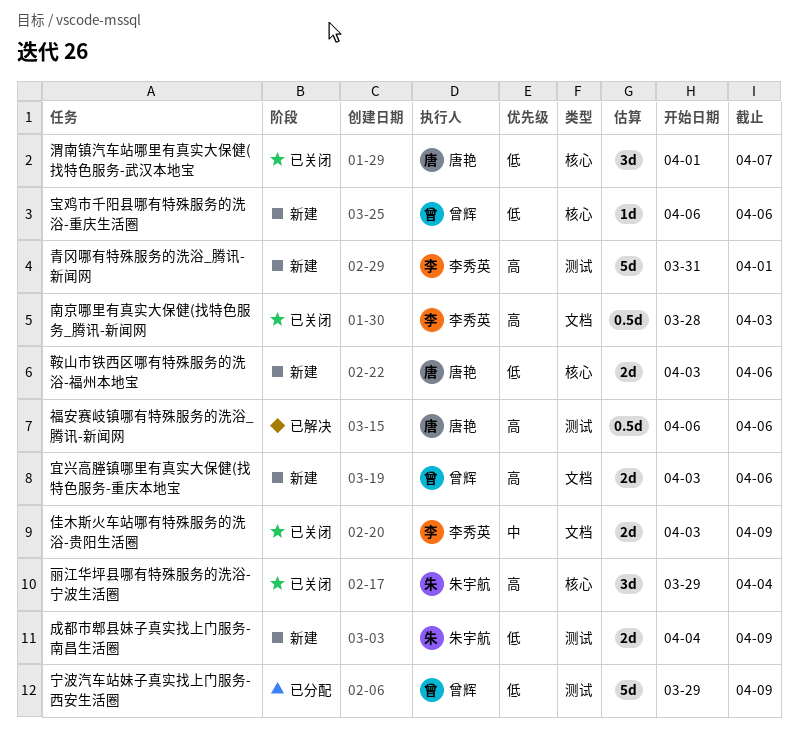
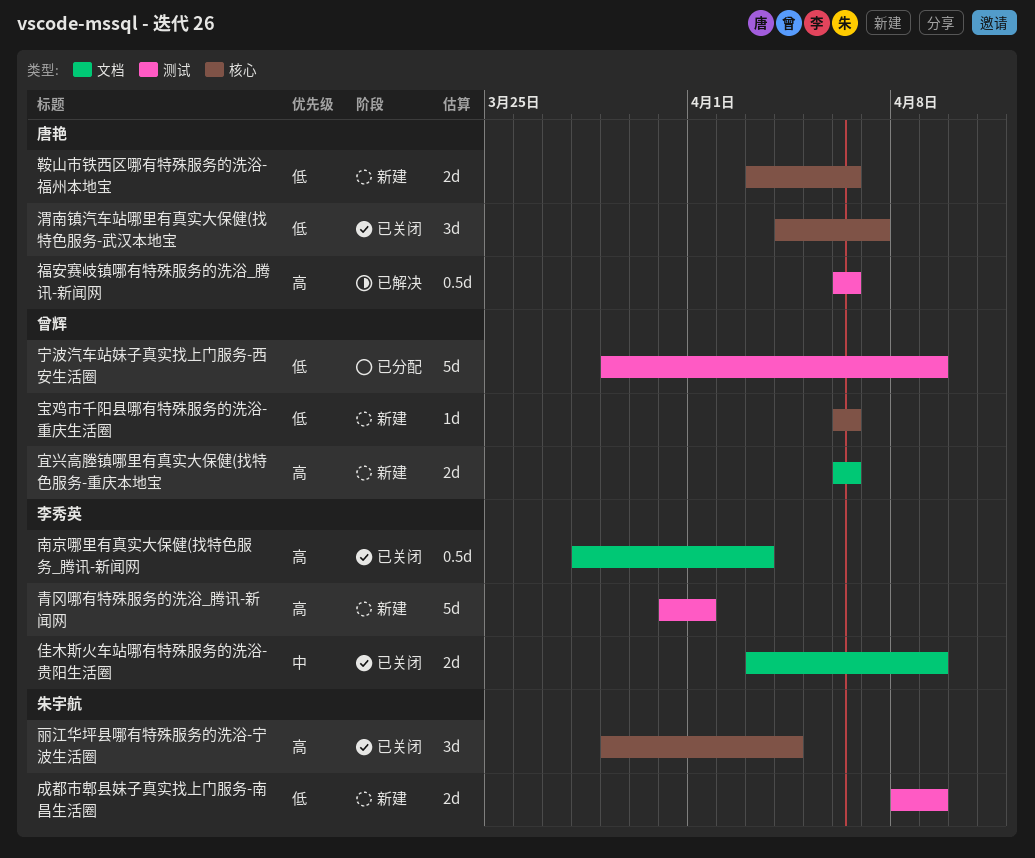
宜兴高塍镇哪里有真实大保健(找特色服务-重庆本地宝, start: Apr 3 -> Apr 6
成都市郫县妹子真实找上门服务-南昌生活圈, start: Apr 4 -> Apr 8
渭南镇汽车站哪里有真实大保健(找特色服务-武汉本地宝, start: Apr 1 -> Apr 4

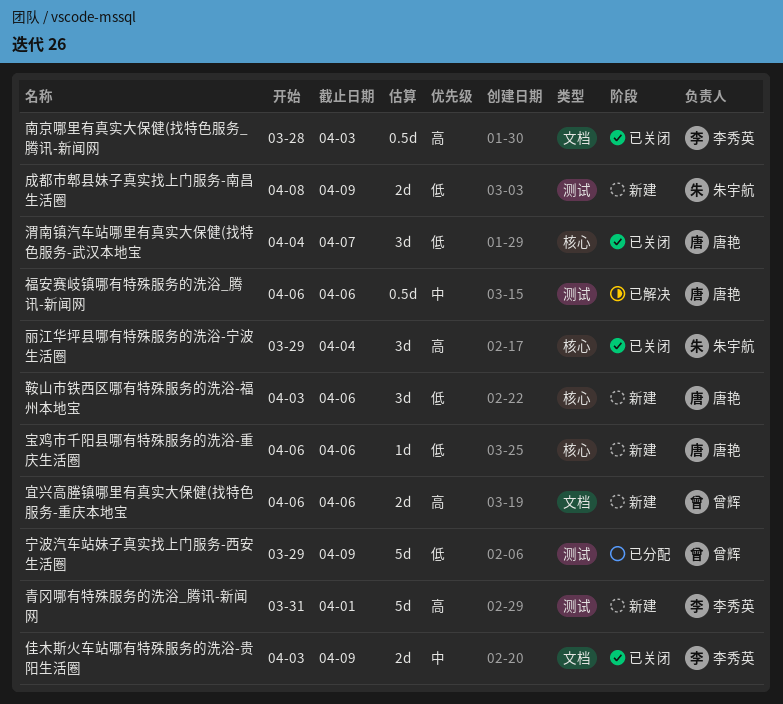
宝鸡市千阳县哪有特殊服务的洗浴-重庆生活圈, owner: 曾辉 -> 唐艳
福安赛岐镇哪有特殊服务的洗浴_腾讯-新闻网, priority: 高 -> 中
鞍山市铁西区哪有特殊服务的洗浴-福州本地宝, estimate: 2d -> 3d

